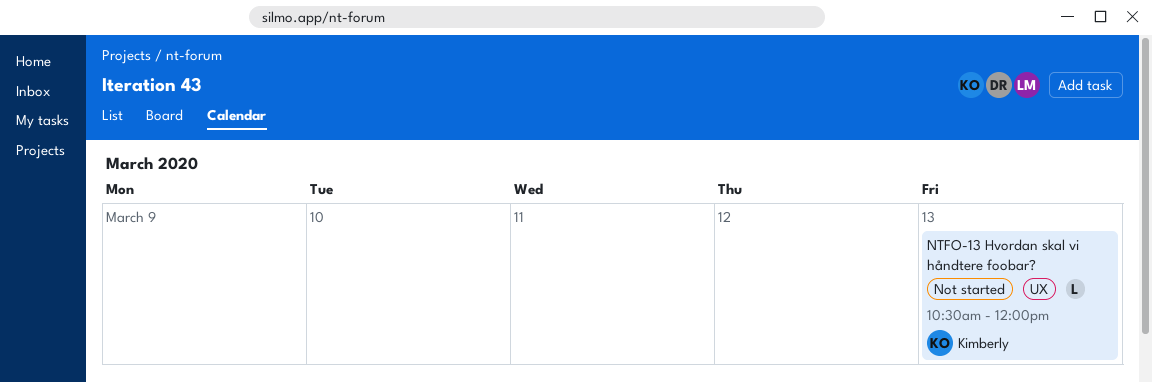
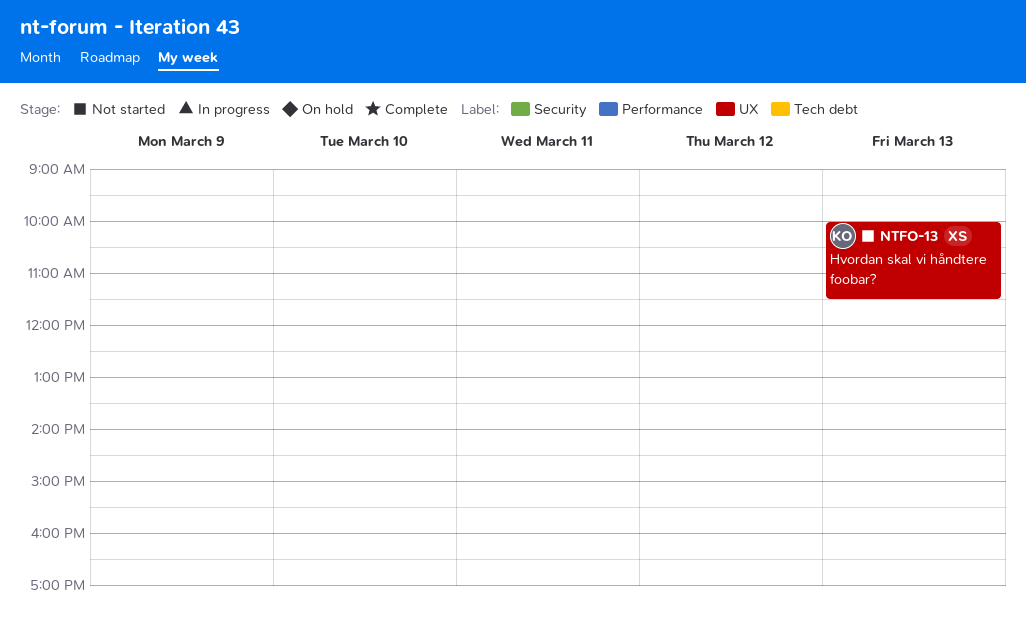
NTFO-13, estimate: L -> XS
NTFO-13, begins: 10:30 -> 10:00
NTFO-13, ends: 12:00 -> 11:30

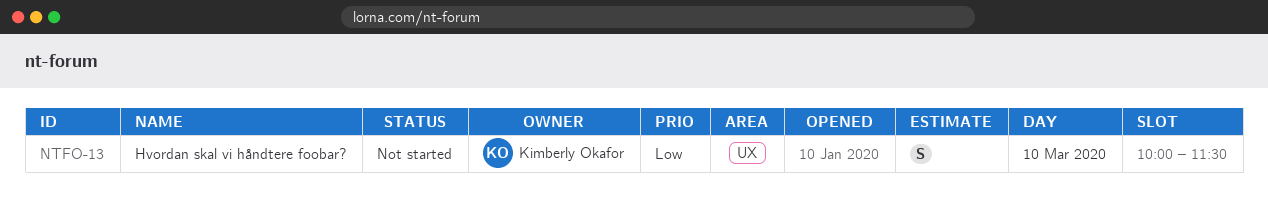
NTFO-13, estimate: XS -> S
NTFO-13, day: Mar 13 -> Mar 10

